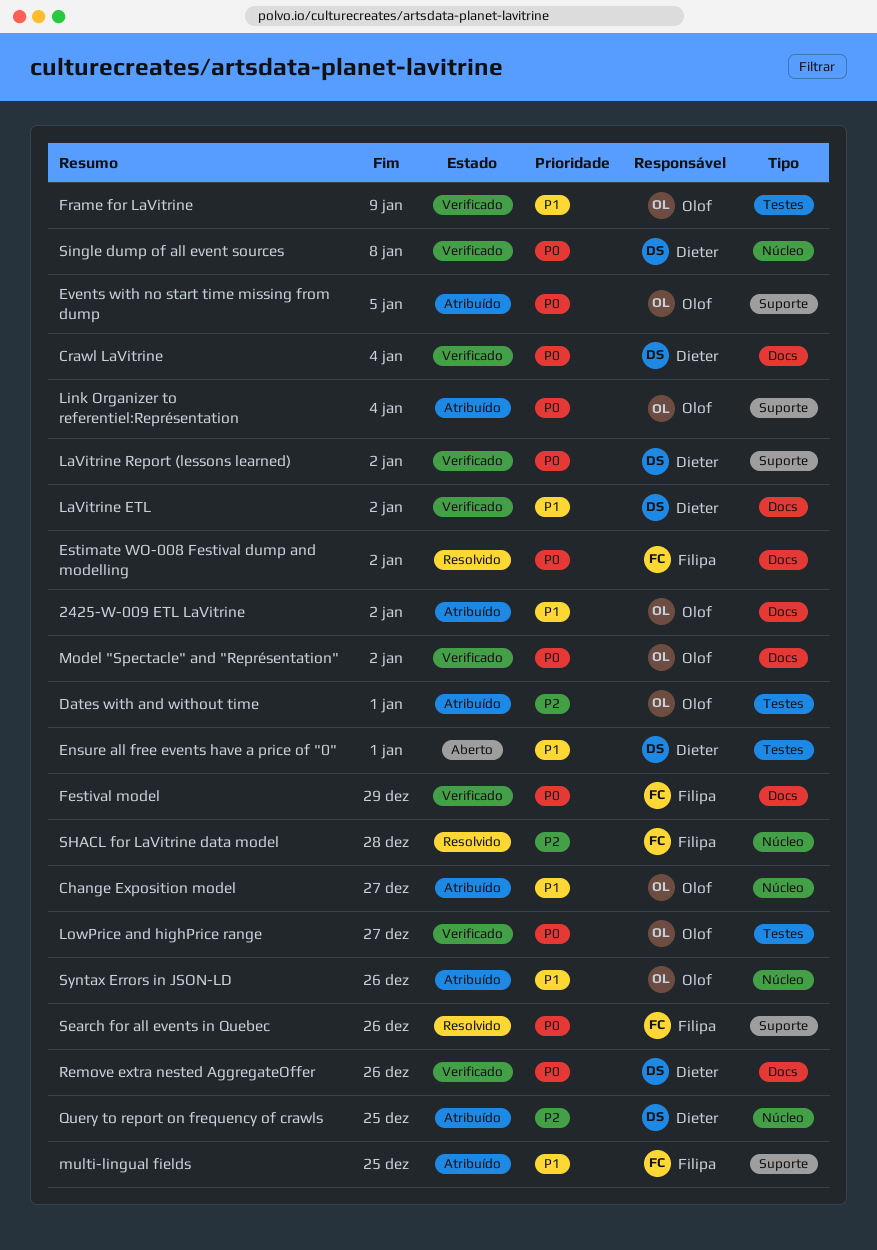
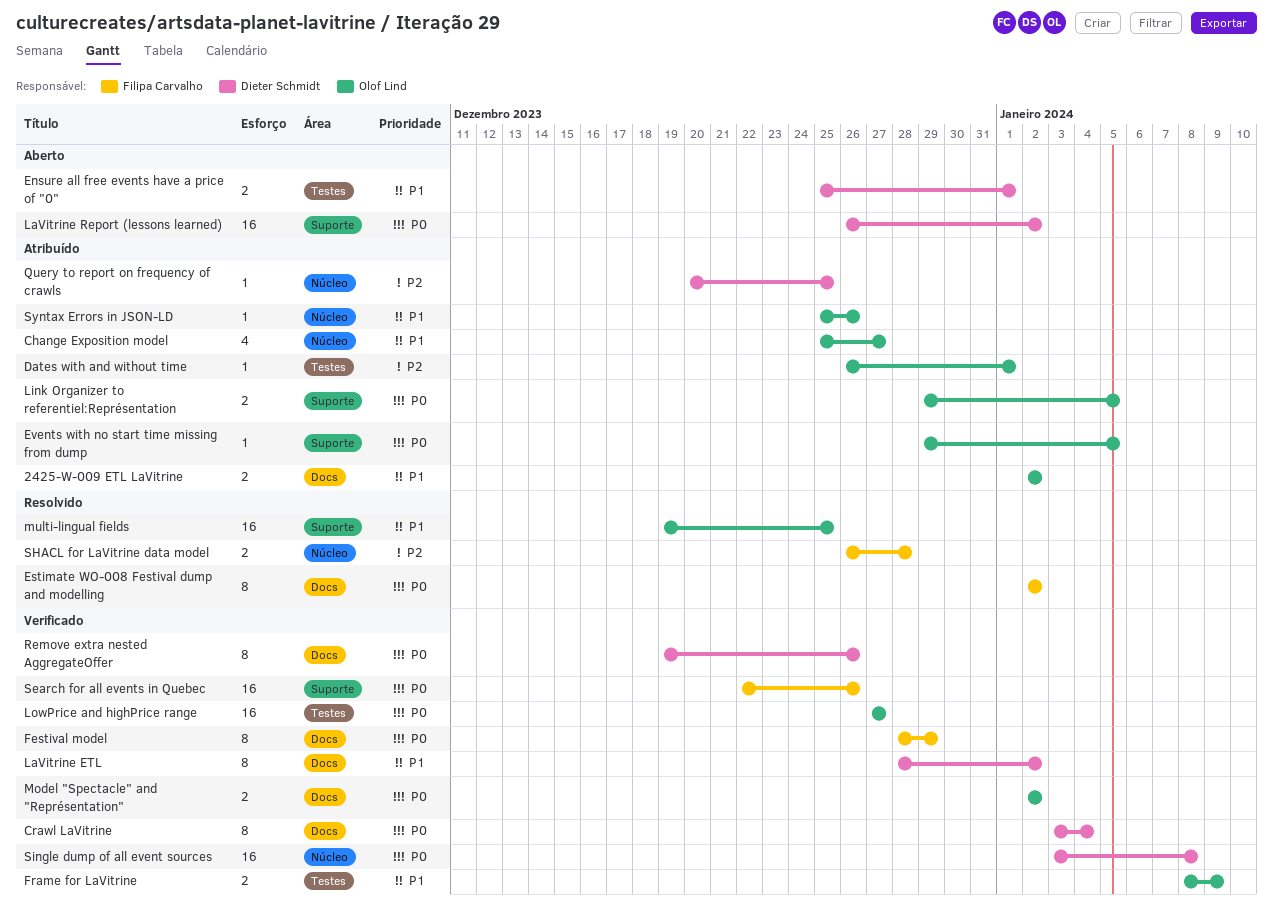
LaVitrine Report (lessons learned), status: Verificado -> Aberto
Link Organizer to referentiel:Représentation, due: Jan 4 -> Jan 5
multi-lingual fields, status: Atribuído -> Resolvido
multi-lingual fields, owner: Filipa Carvalho -> Olof Lind
Search for all events in Quebec, status: Resolvido -> Verificado

